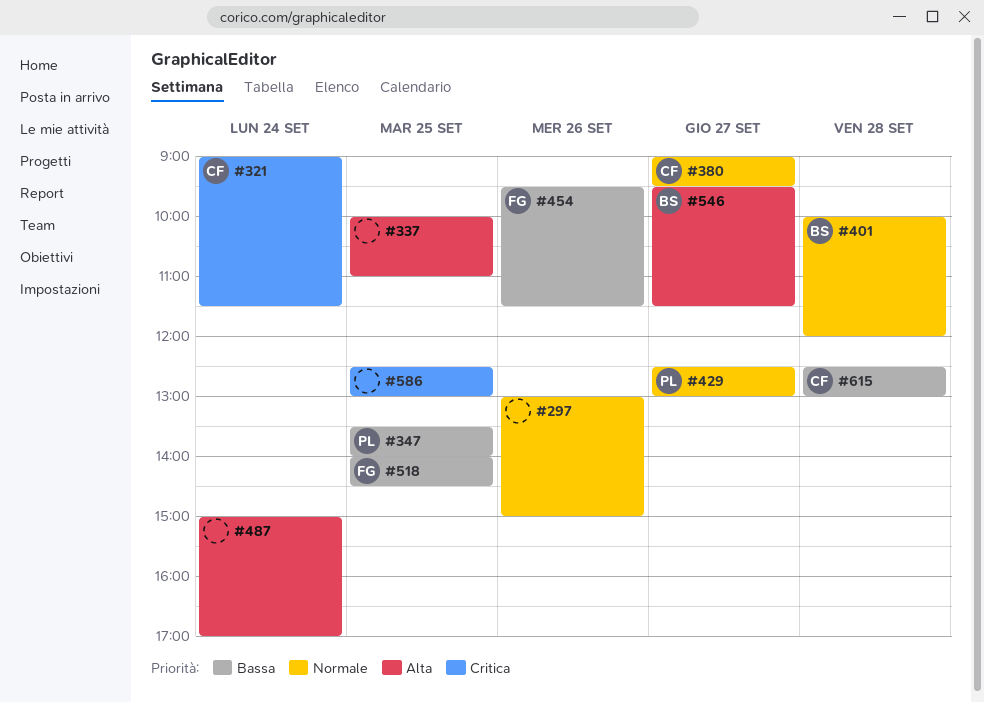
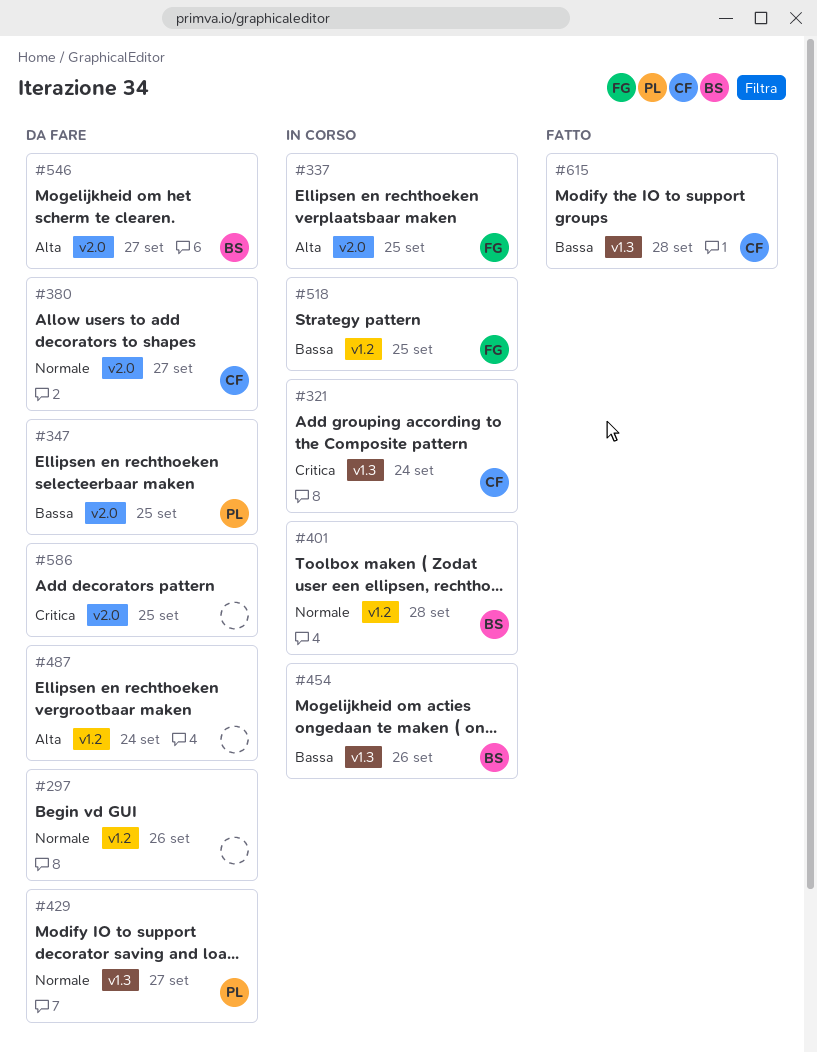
#337, owner: none -> FG
#454, owner: FG -> BS

